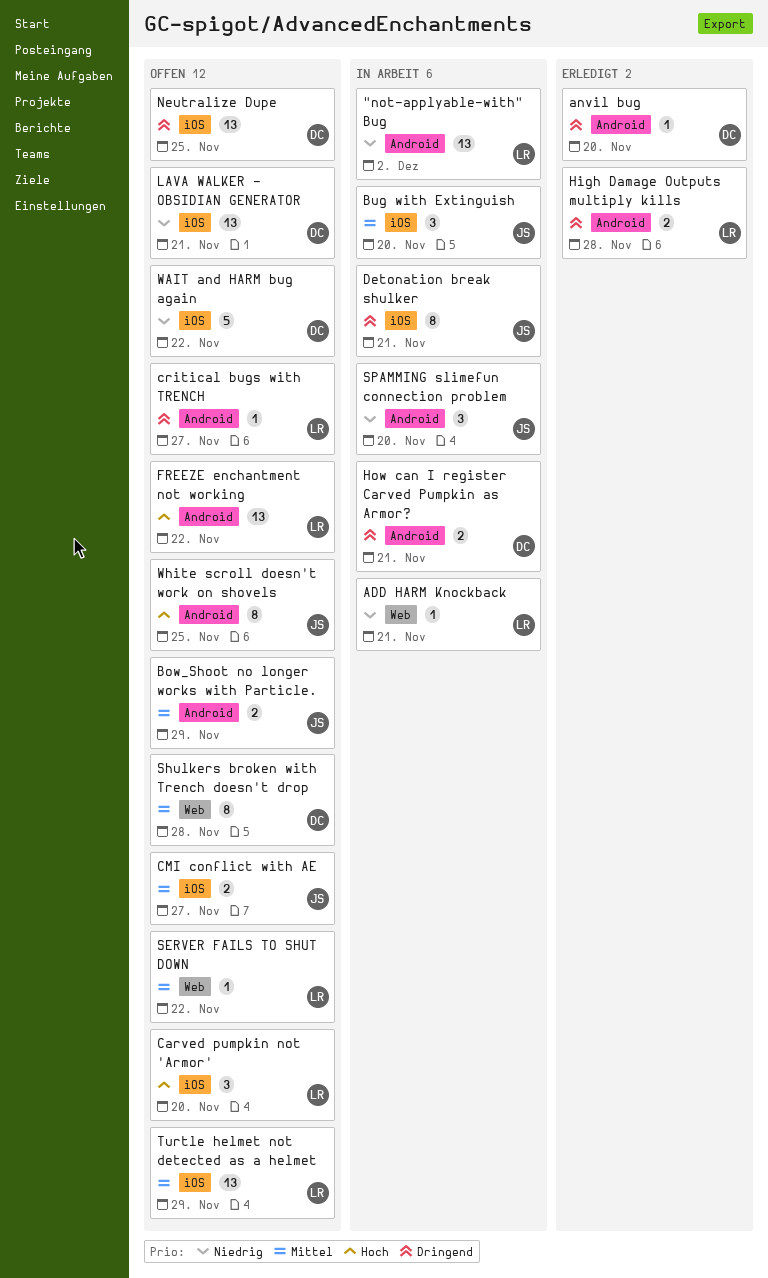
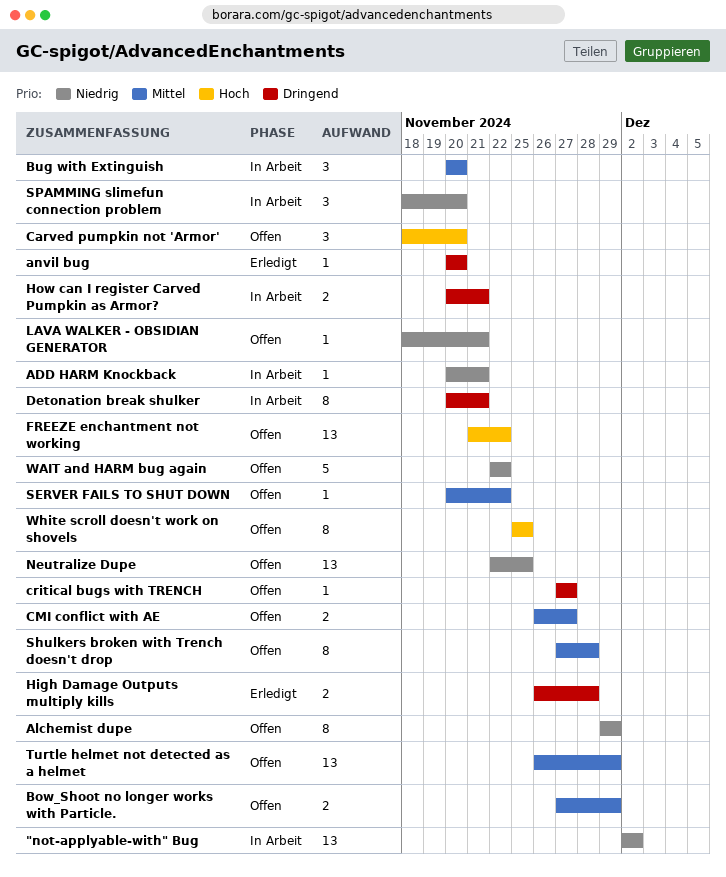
Alchemist dupe: none -> present
LAVA WALKER - OBSIDIAN GENERATOR, estimate: 13 -> 1
Neutralize Dupe, priority: Dringend -> Niedrig

